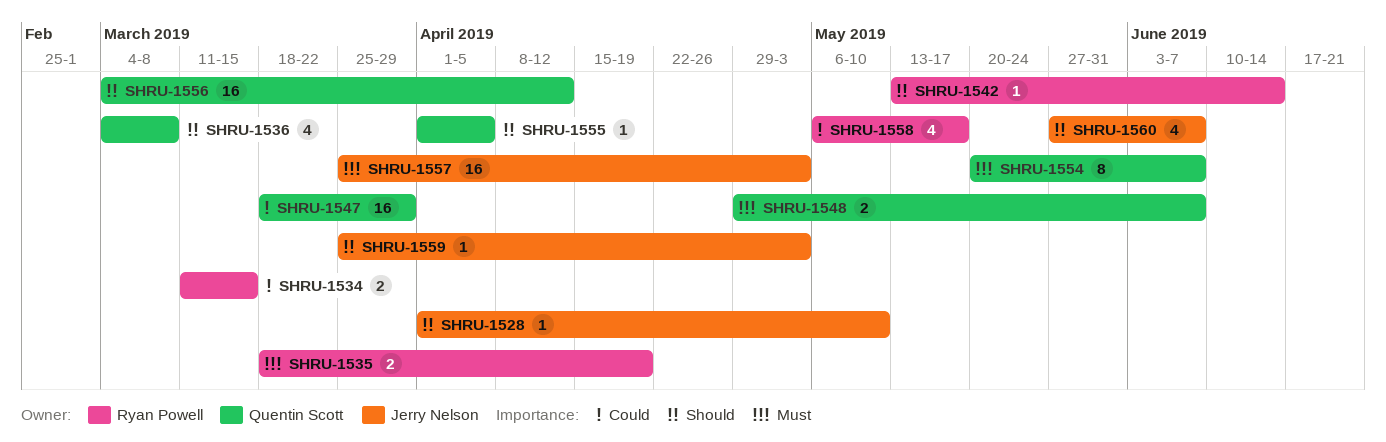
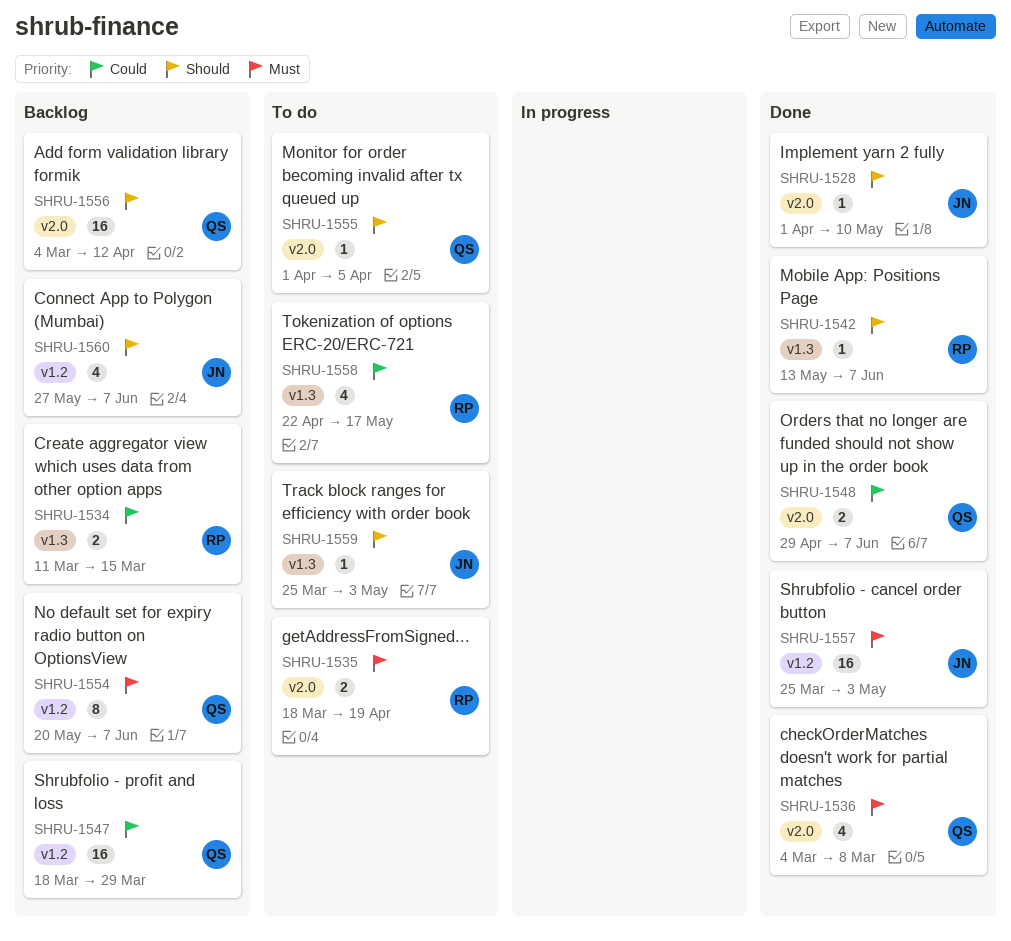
SHRU-1536, priority: Should -> Must
SHRU-1542, due: Jun 14 -> Jun 7
SHRU-1548, priority: Must -> Could
SHRU-1558, start: May 6 -> Apr 22

